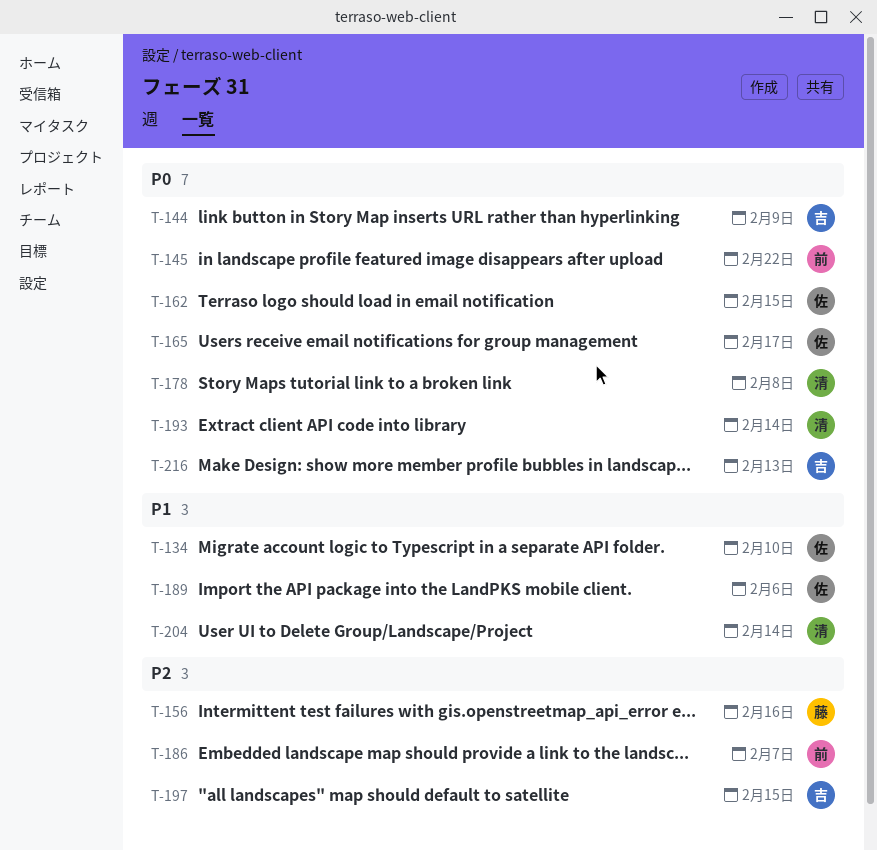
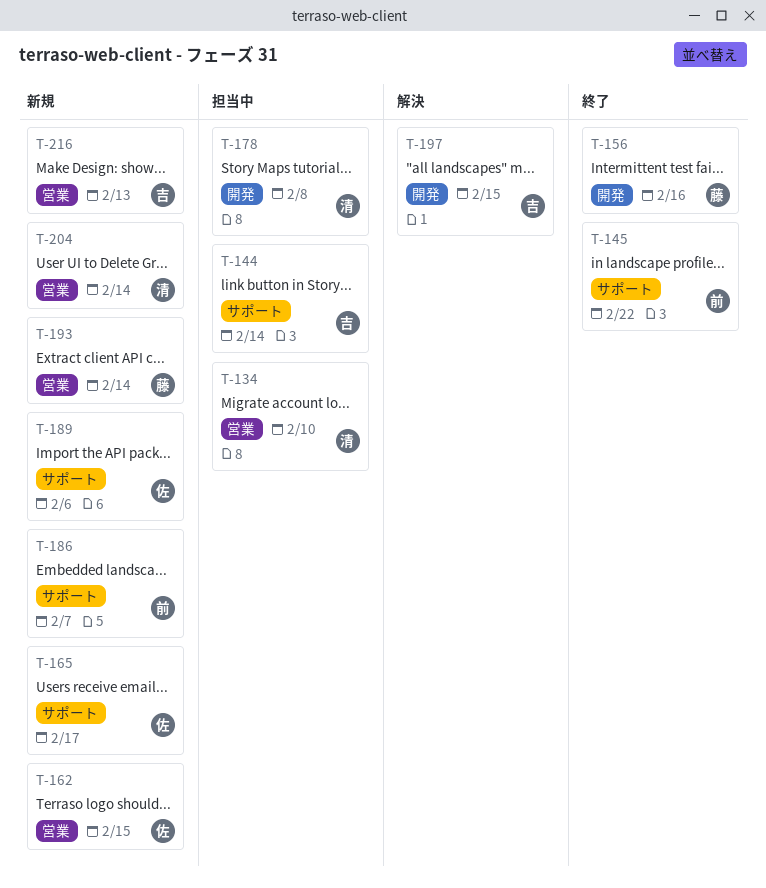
T-134, owner: 佐 -> 清
T-144, due: Feb 9 -> Feb 14
T-193, owner: 清 -> 藤

